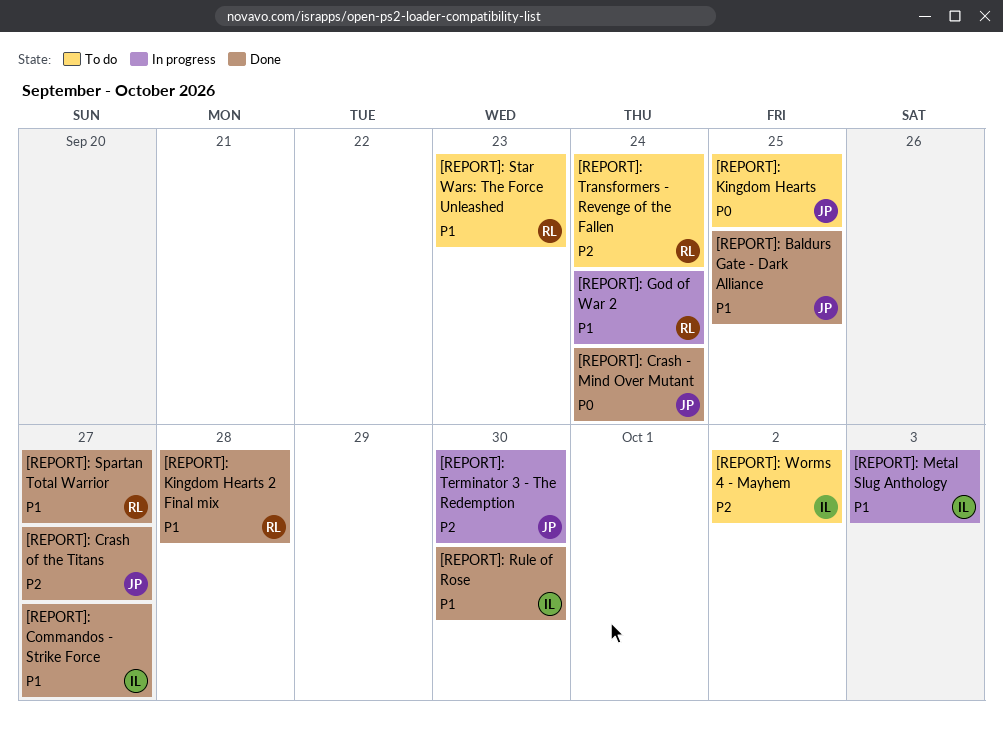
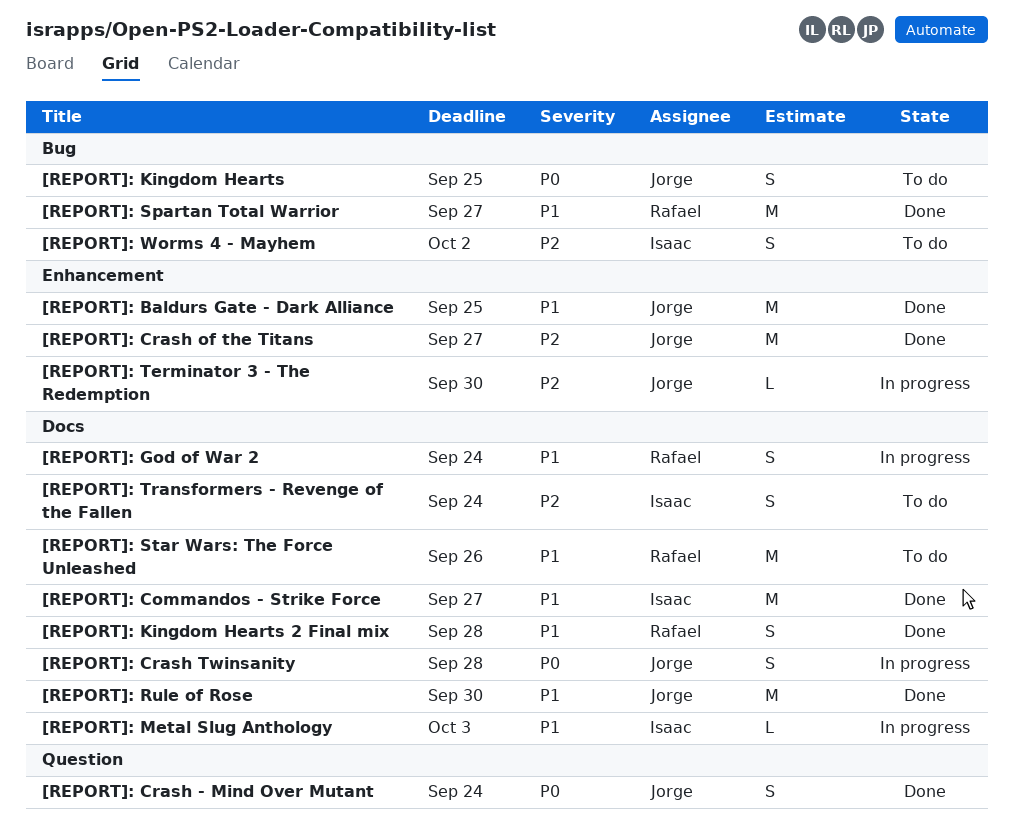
[REPORT]: Crash Twinsanity: none -> present
[REPORT]: Rule of Rose, owner: Isaac -> Jorge
[REPORT]: Star Wars: The Force Unleashed, due: Sep 23 -> Sep 26
[REPORT]: Transformers - Revenge of the Fallen, owner: Rafael -> Isaac

